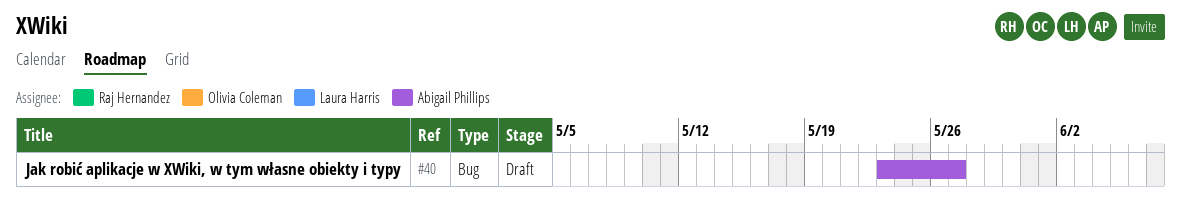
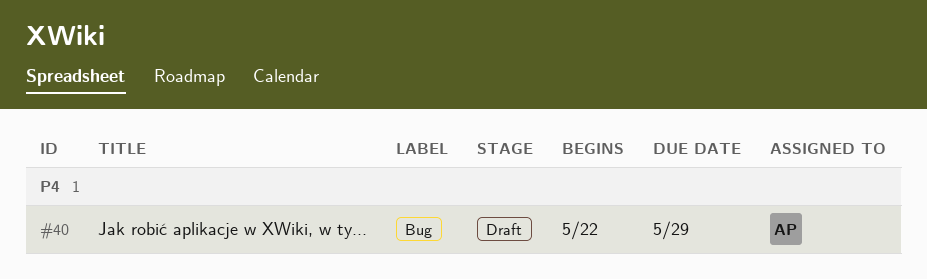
#40, start: May 23 -> May 22
#40, due: May 27 -> May 29

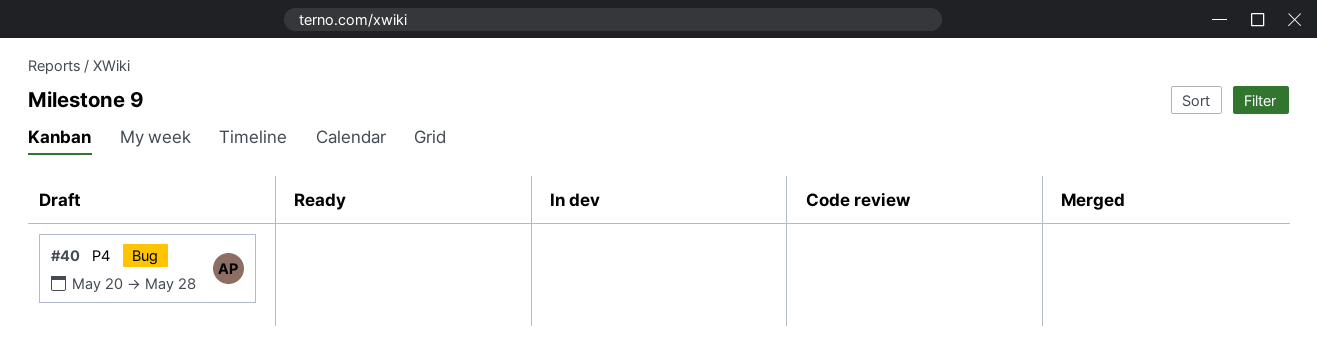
#40, start: May 22 -> May 20
#40, due: May 29 -> May 28

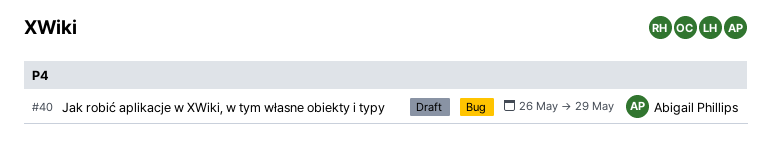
#40, start: May 20 -> May 26
#40, due: May 28 -> May 29

